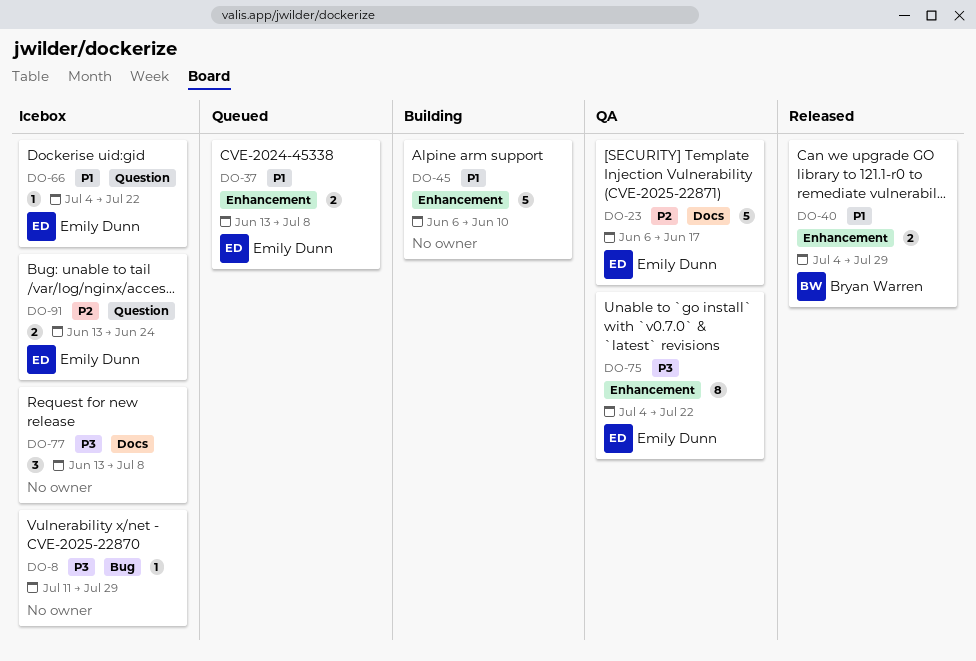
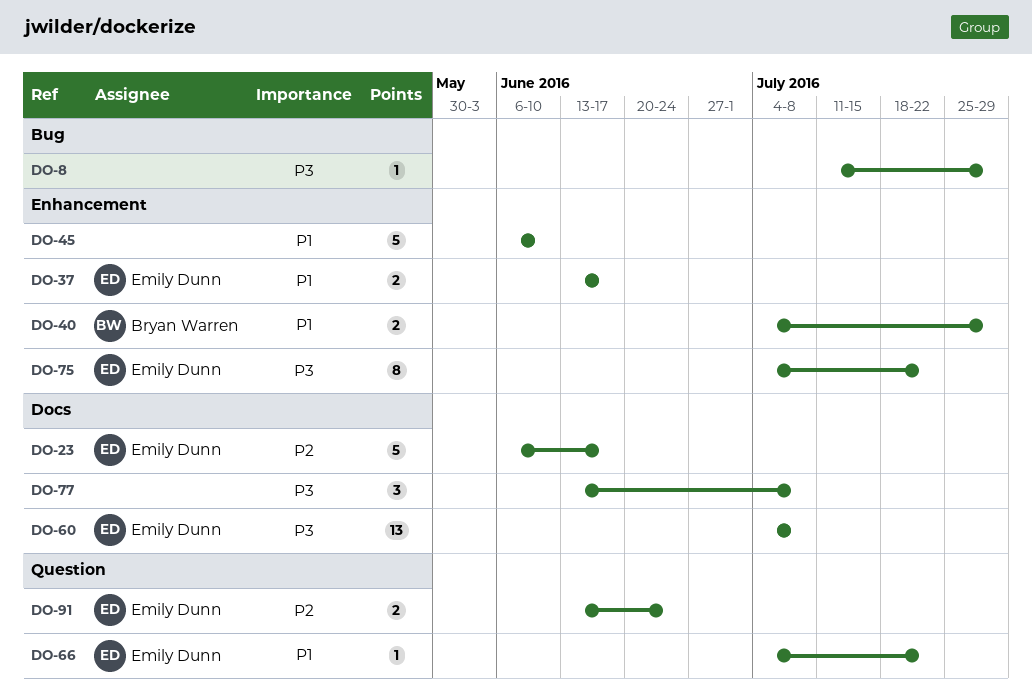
DO-37, due: Jul 8 -> Jun 17
DO-60: none -> present

